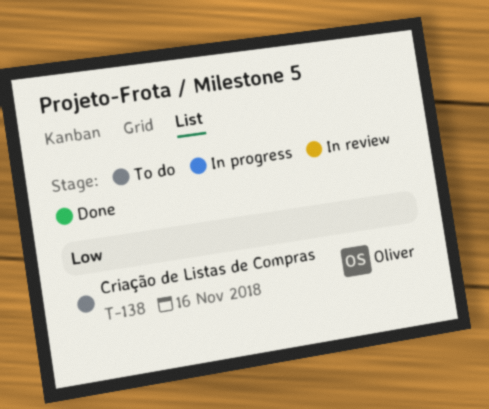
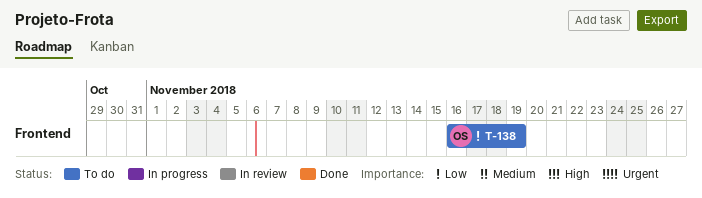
T-138, due: Nov 16 -> Nov 19

